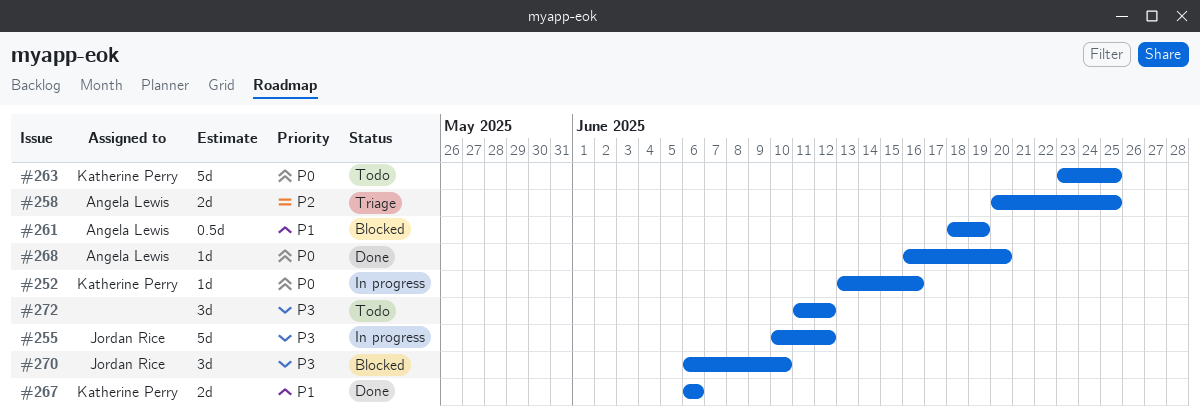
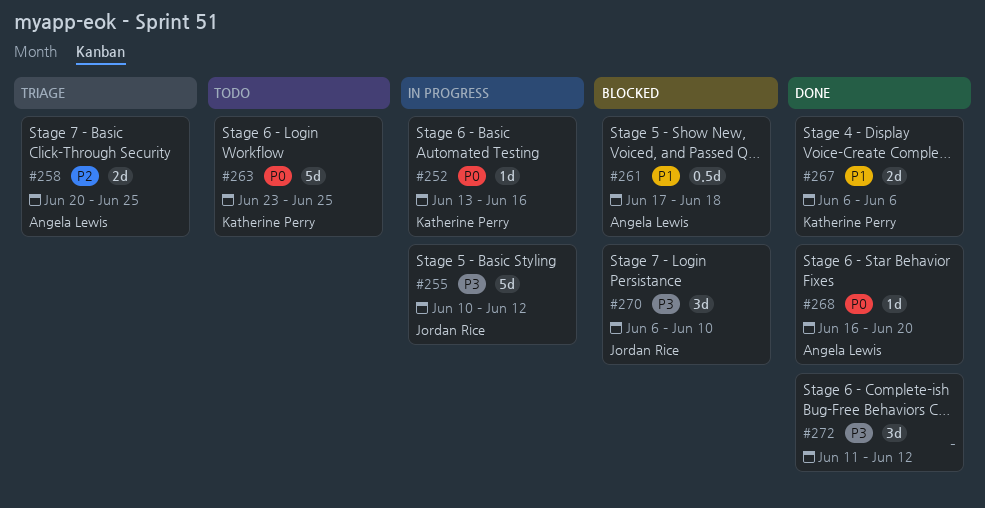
#261, start: Jun 18 -> Jun 17
#261, due: Jun 19 -> Jun 18
#272, status: Todo -> Done

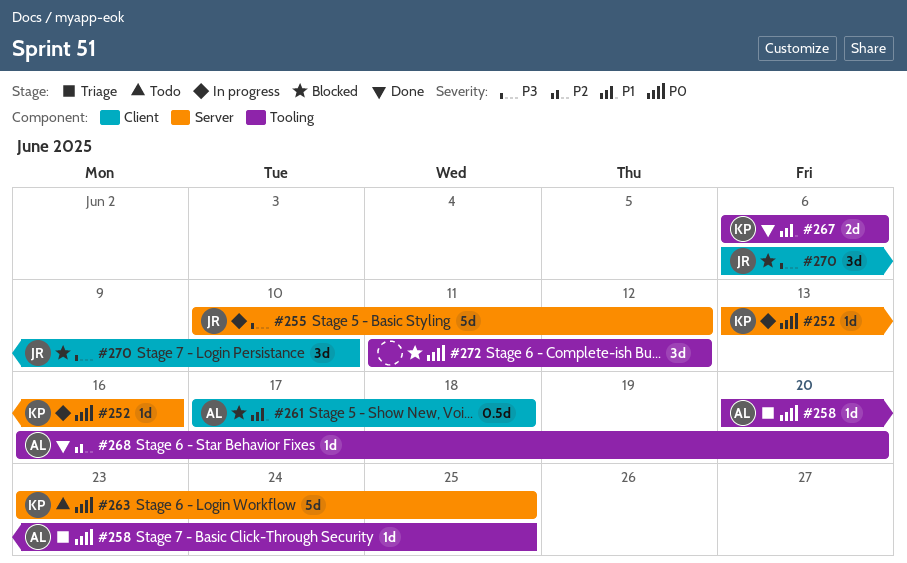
#258, priority: P2 -> P0
#258, estimate: 2d -> 1d
#268, priority: P0 -> P2
#272, status: Done -> Blocked
#272, priority: P3 -> P0

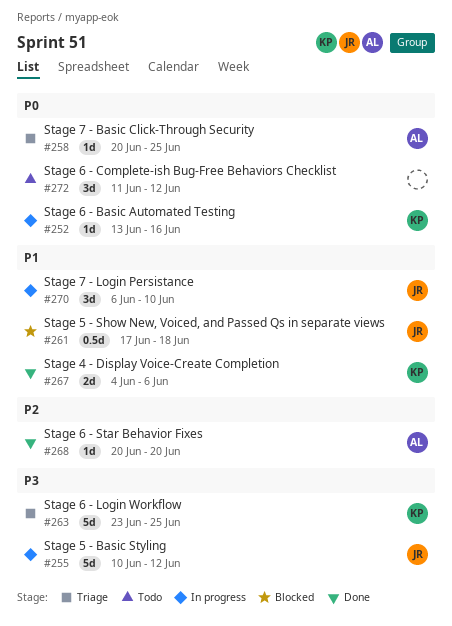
#261, owner: AL -> JR
#263, status: Todo -> Triage
#263, priority: P0 -> P3
#267, start: Jun 6 -> Jun 4
#268, start: Jun 16 -> Jun 20
#270, status: Blocked -> In progress
#270, priority: P3 -> P1
#272, status: Blocked -> Todo

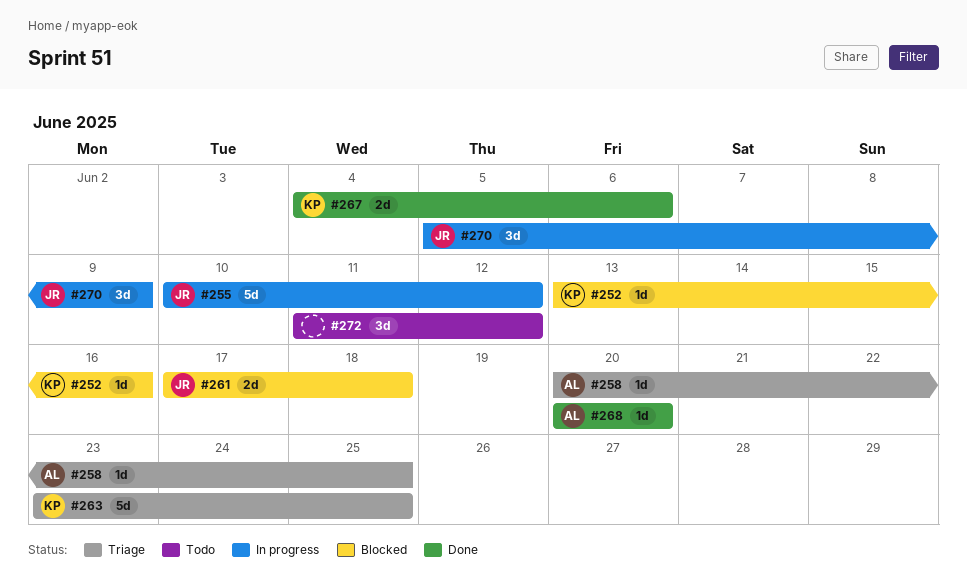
#252, status: In progress -> Blocked
#261, estimate: 0.5d -> 2d
#270, start: Jun 6 -> Jun 5
#270, due: Jun 10 -> Jun 9

